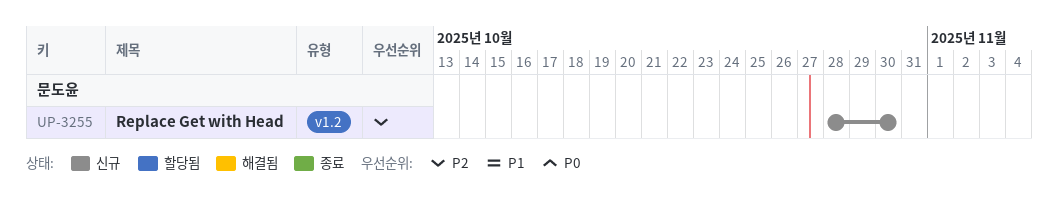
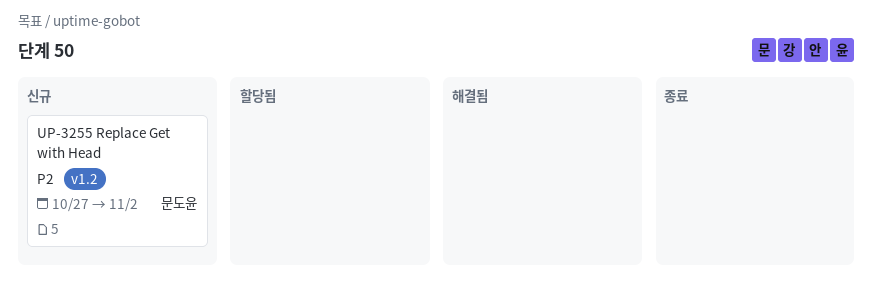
UP-3255, start: Oct 28 -> Oct 27
UP-3255, due: Oct 30 -> Nov 2

